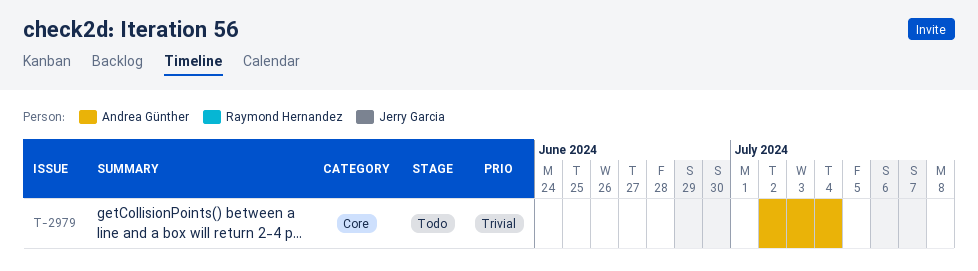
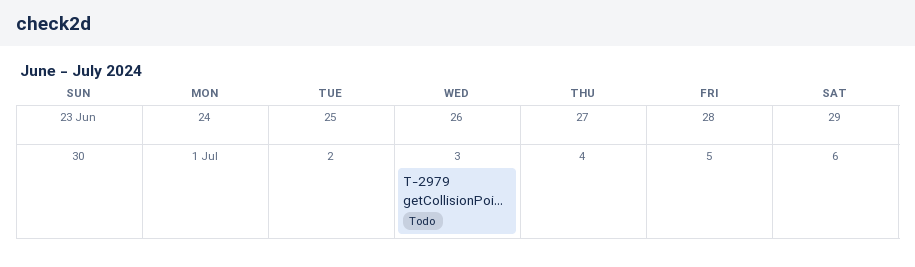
T-2979, due: Jul 4 -> Jul 3

